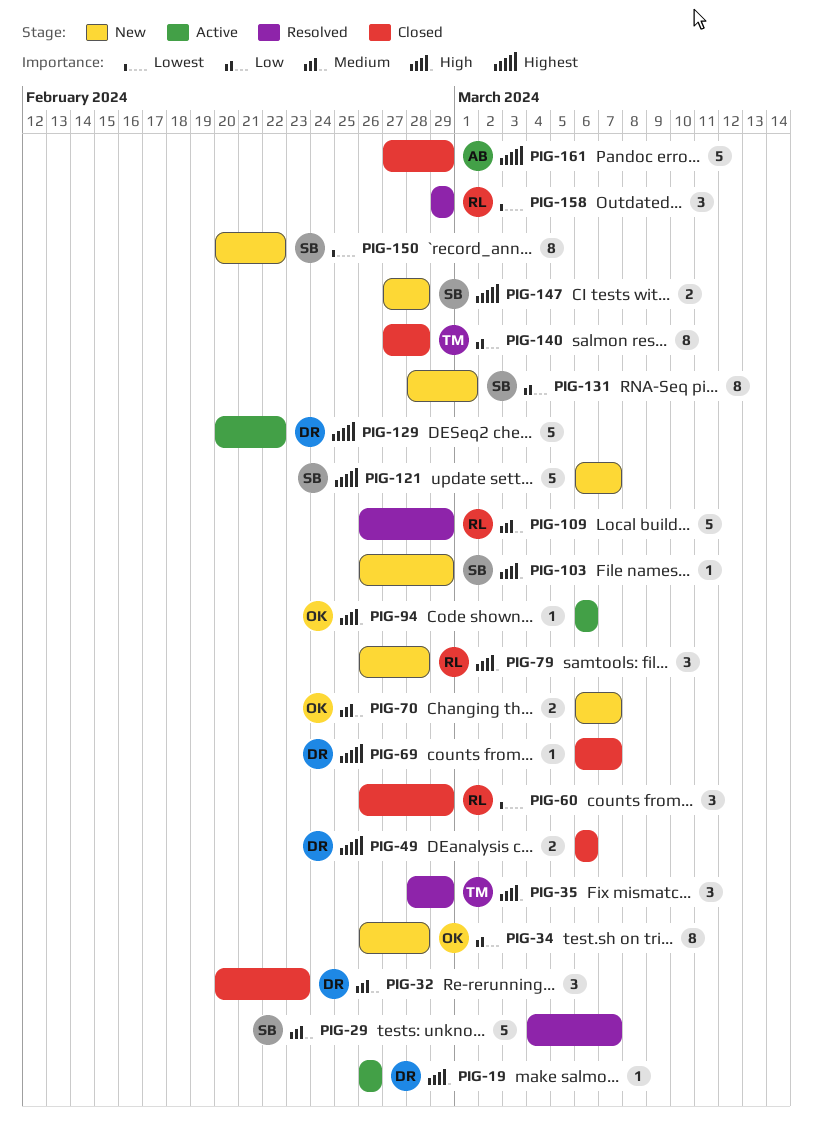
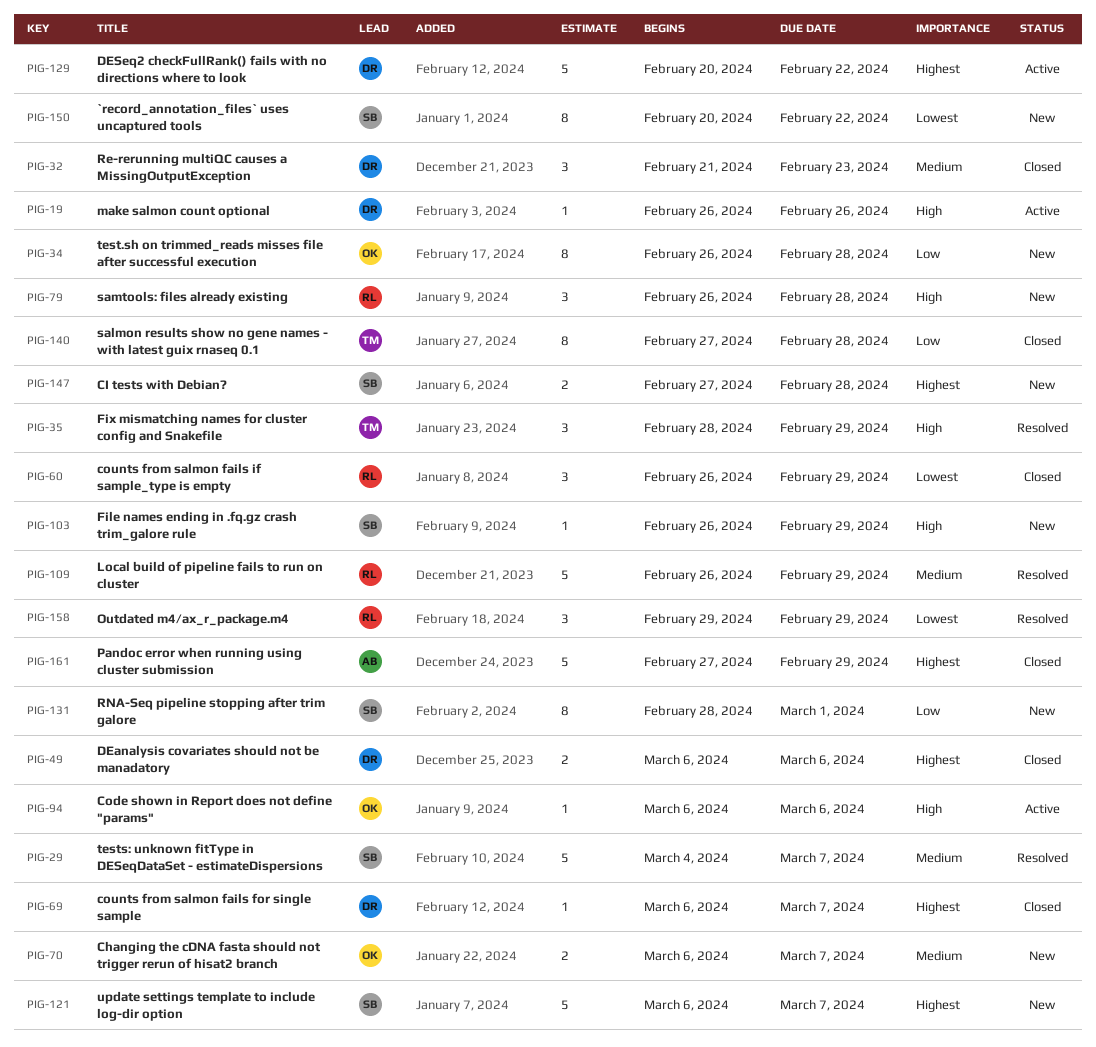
PIG-32, start: Feb 20 -> Feb 21

